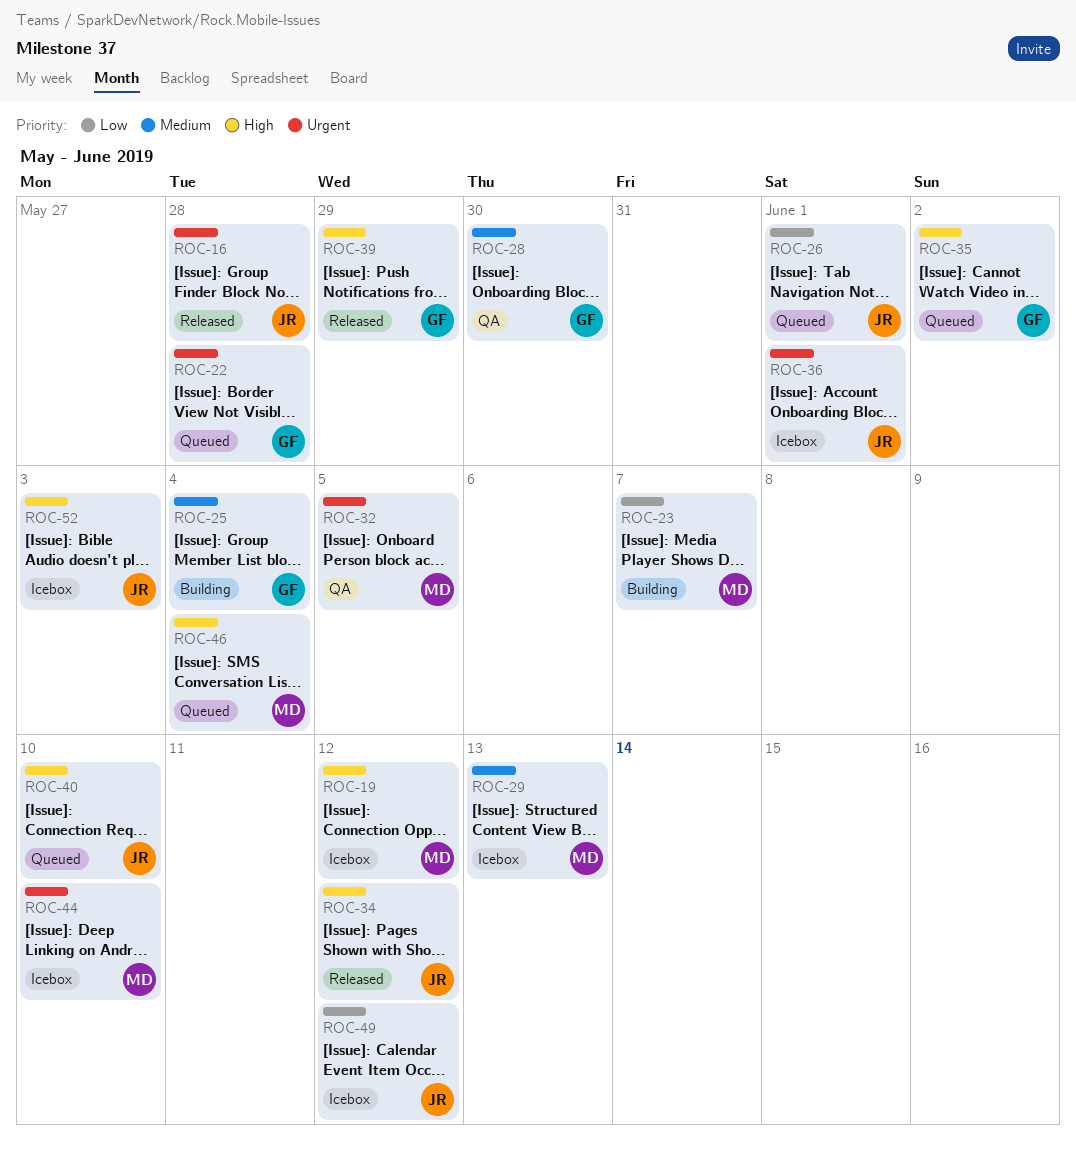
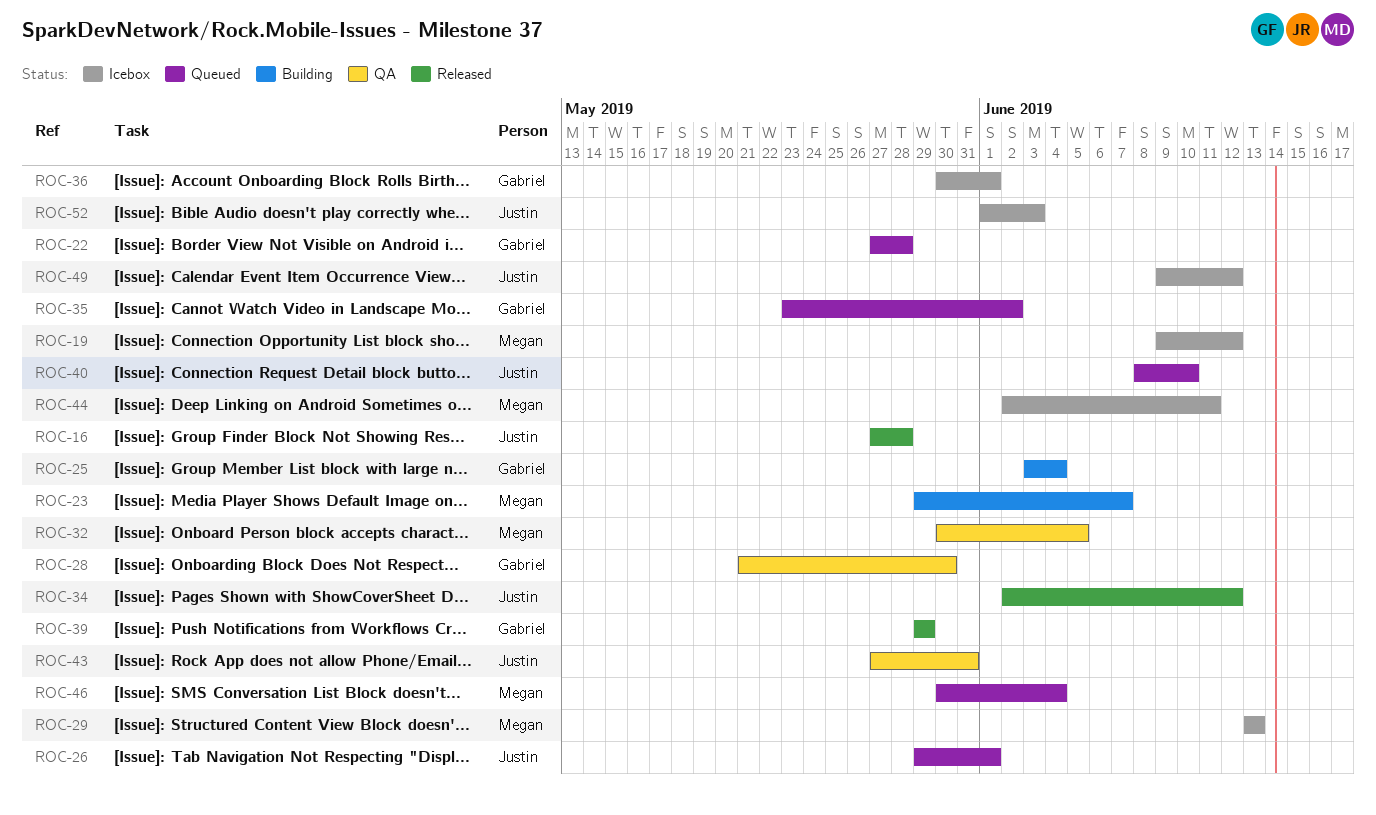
ROC-36, owner: Justin -> Gabriel
ROC-43: none -> present
ROC-44, due: Jun 10 -> Jun 11

